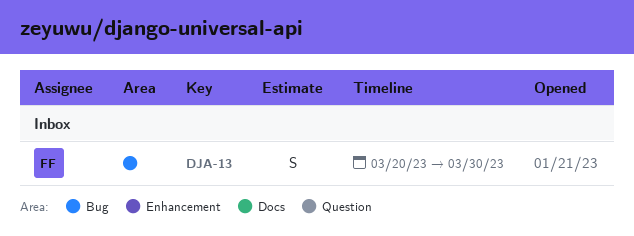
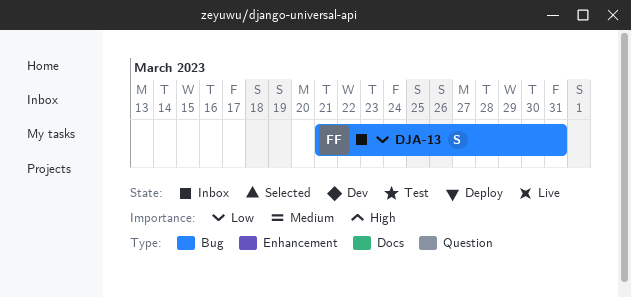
DJA-13, start: Mar 20 -> Mar 21
DJA-13, due: Mar 30 -> Mar 31

